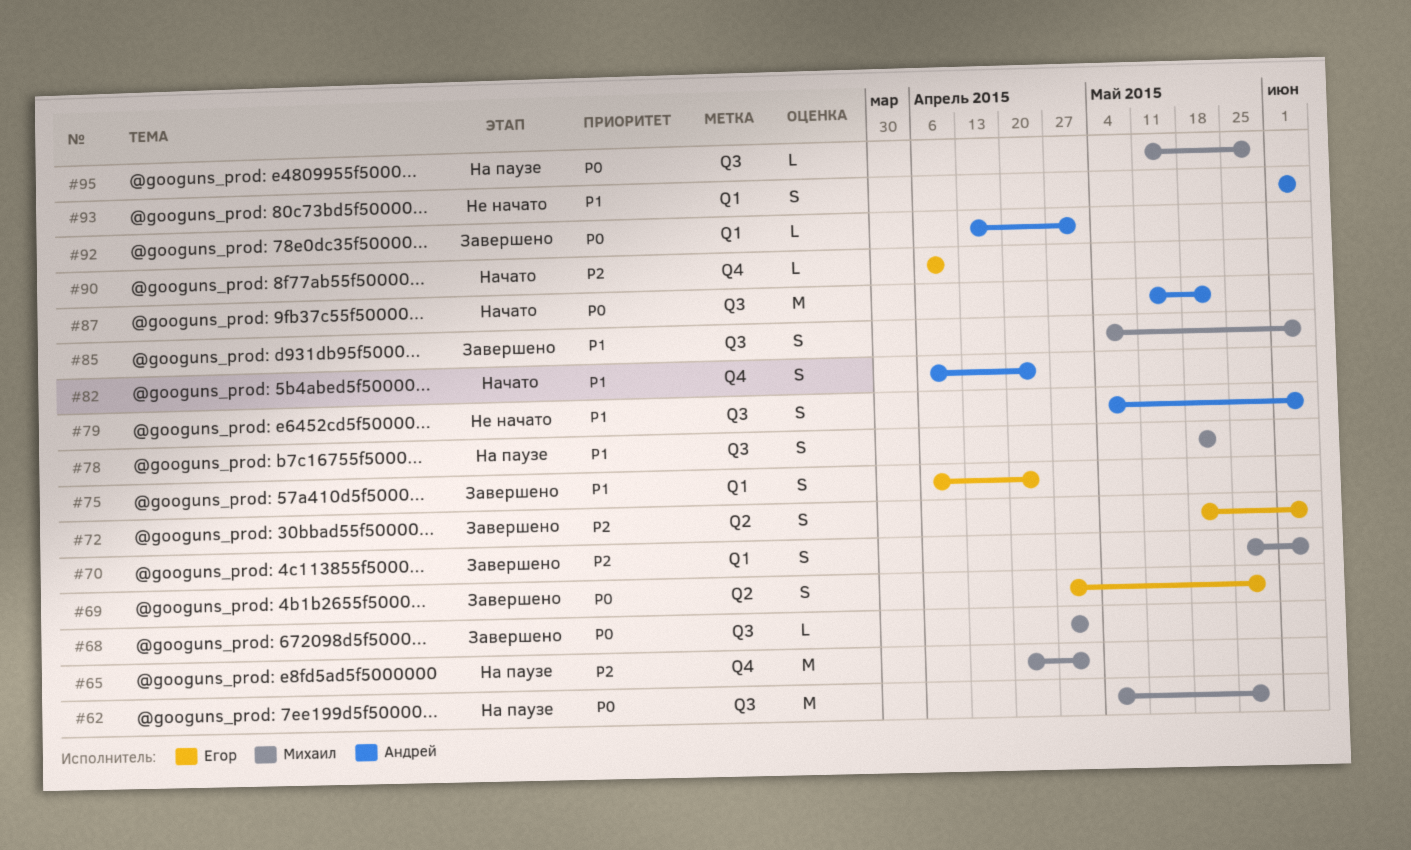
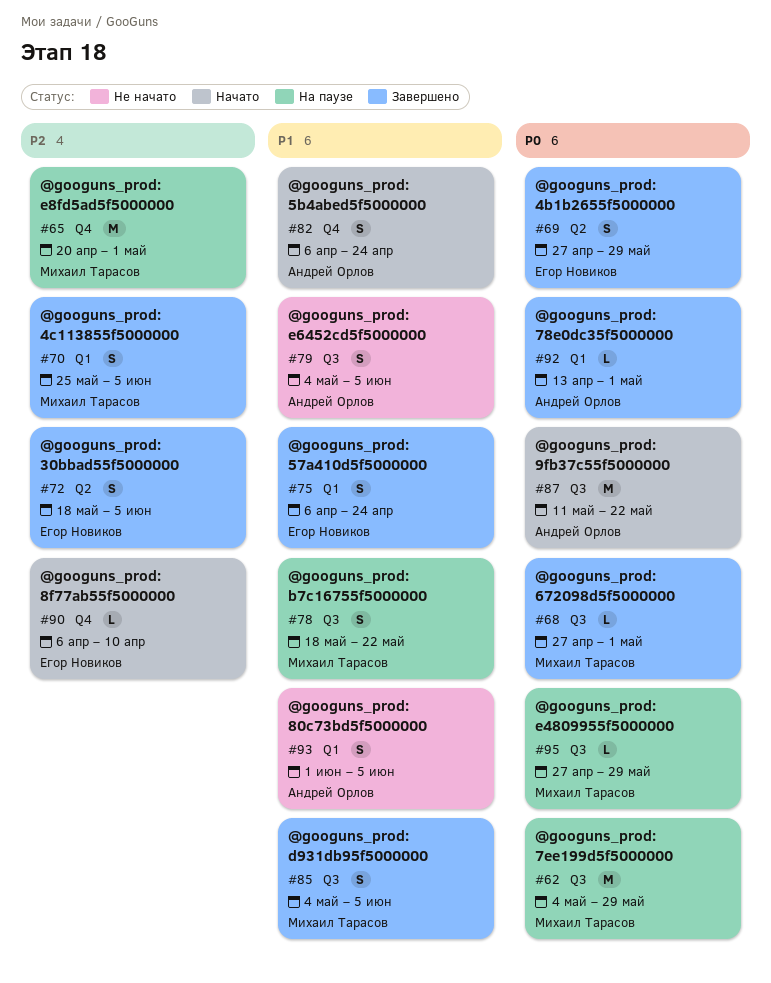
#95, start: May 11 -> Apr 27

